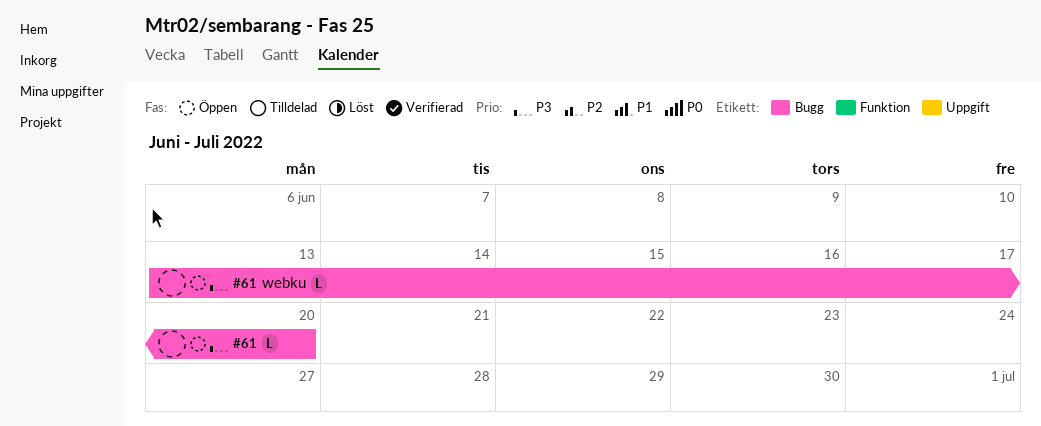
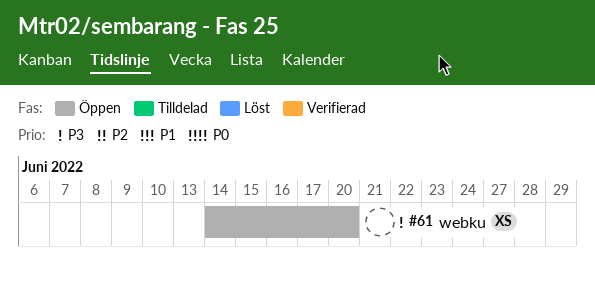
#61, estimate: L -> XS
#61, start: Jun 13 -> Jun 14

